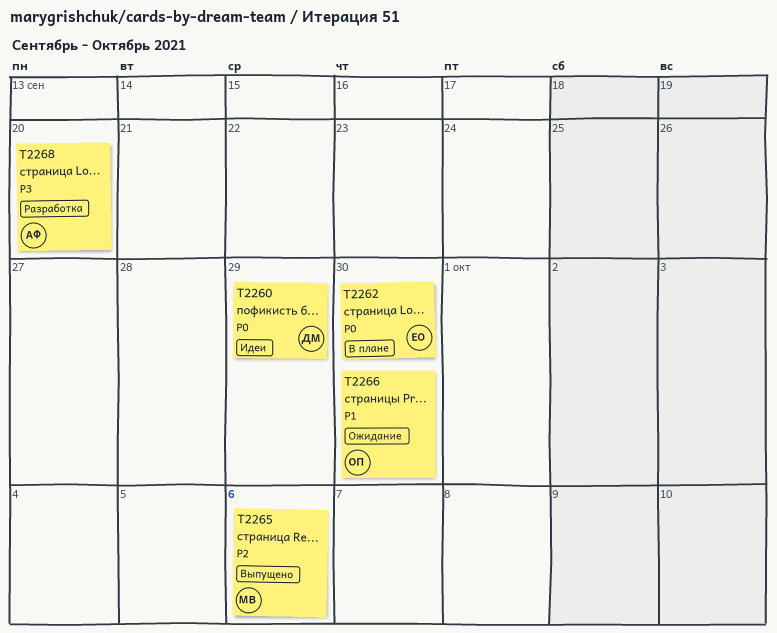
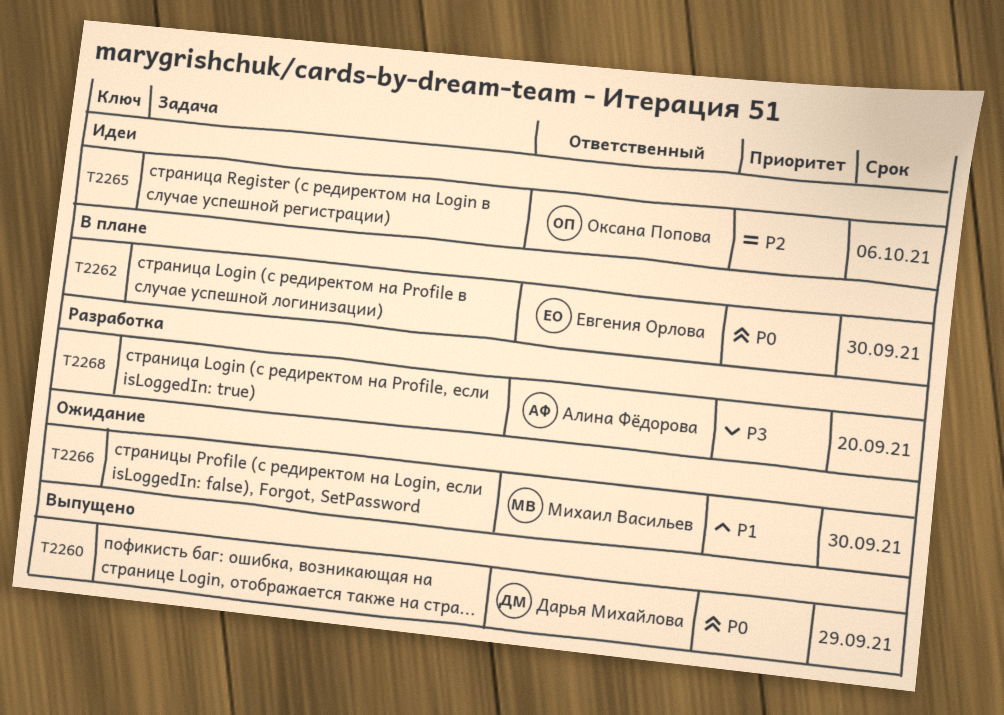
T2260, status: Идеи -> Выпущено
T2265, status: Выпущено -> Идеи
T2265, owner: Михаил Васильев -> Оксана Попова
T2266, owner: Оксана Попова -> Михаил Васильев

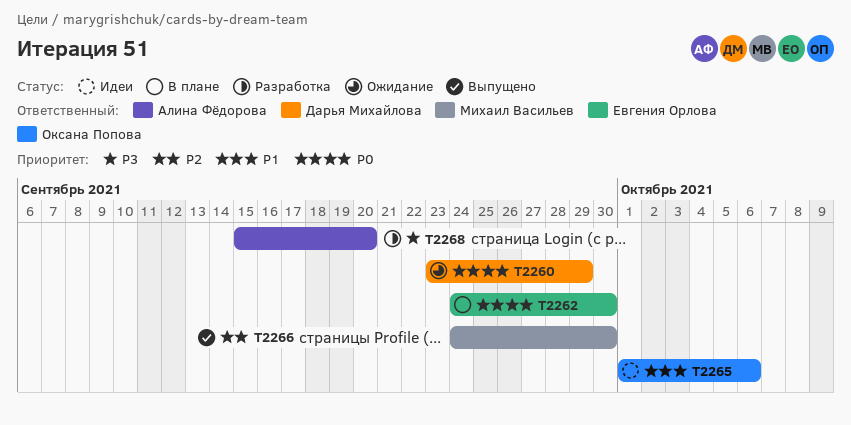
T2260, status: Выпущено -> Ожидание
T2265, priority: P2 -> P1
T2266, status: Ожидание -> Выпущено
T2266, priority: P1 -> P2

